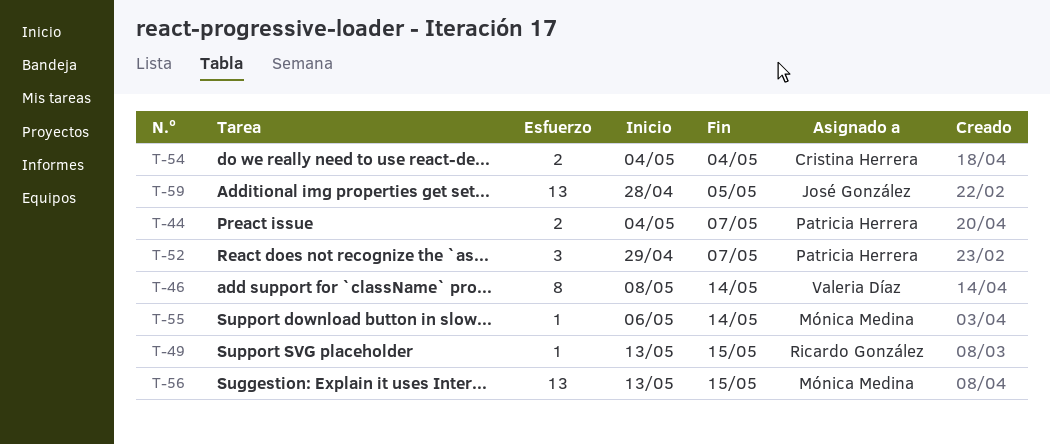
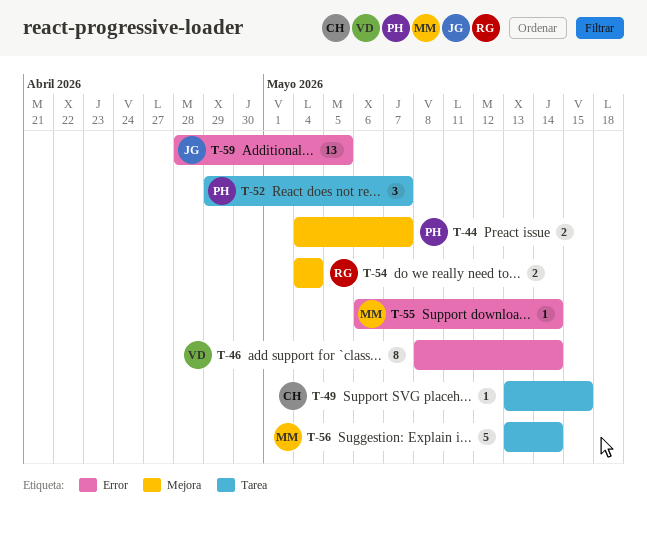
T-49, owner: Ricardo González -> Cristina Herrera
T-54, owner: Cristina Herrera -> Ricardo González
T-56, estimate: 13 -> 5
T-56, due: May 15 -> May 14

